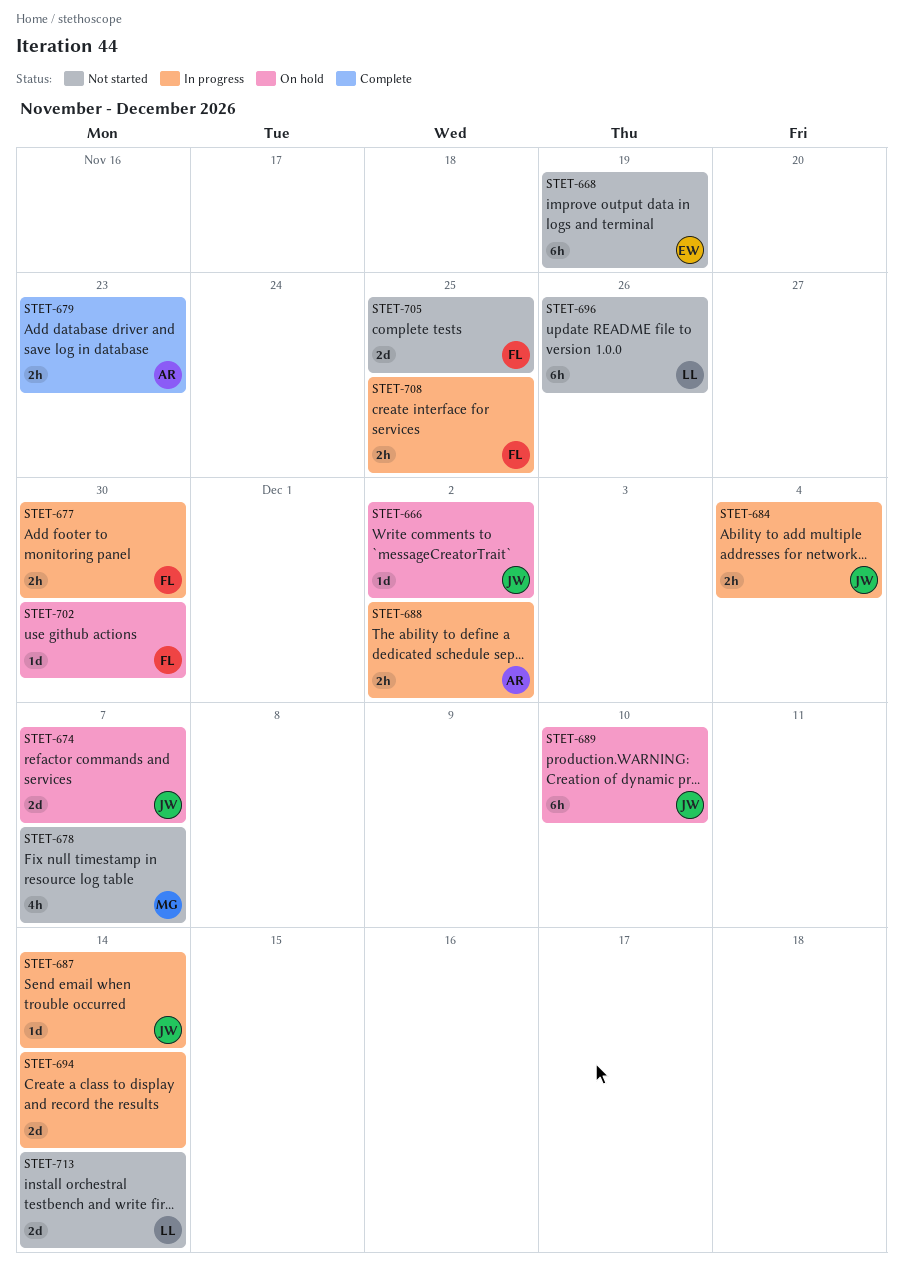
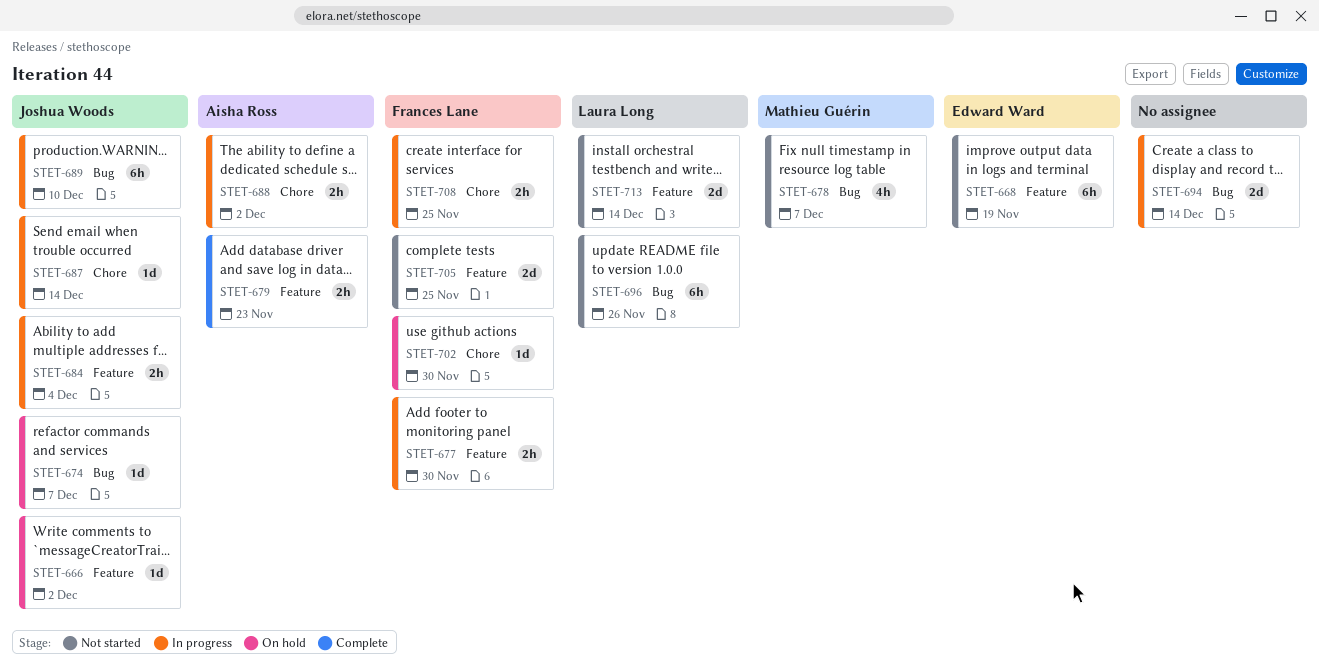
STET-674, estimate: 2d -> 1d
STET-689, status: On hold -> In progress

